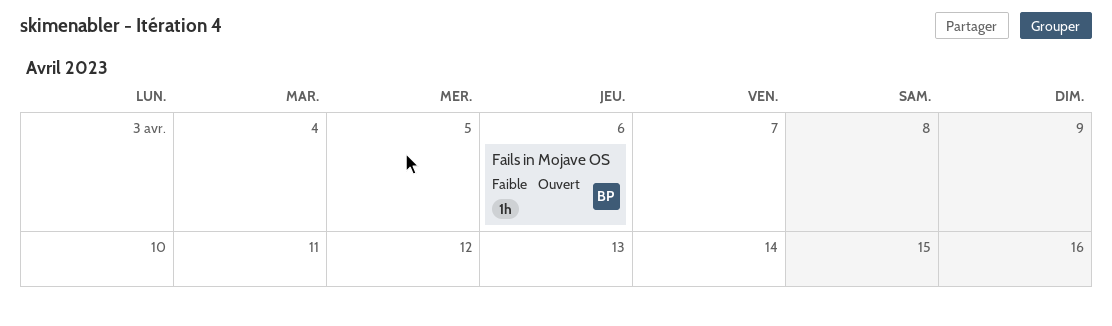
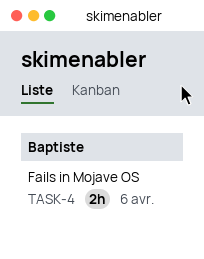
Fails in Mojave OS, estimate: 1h -> 2h

